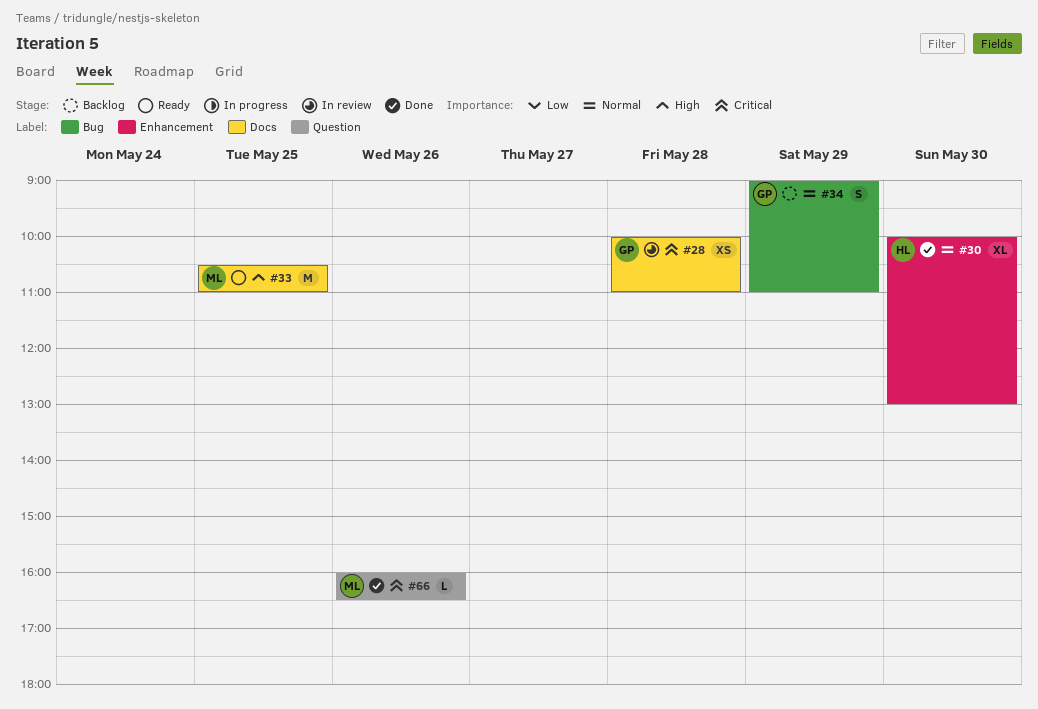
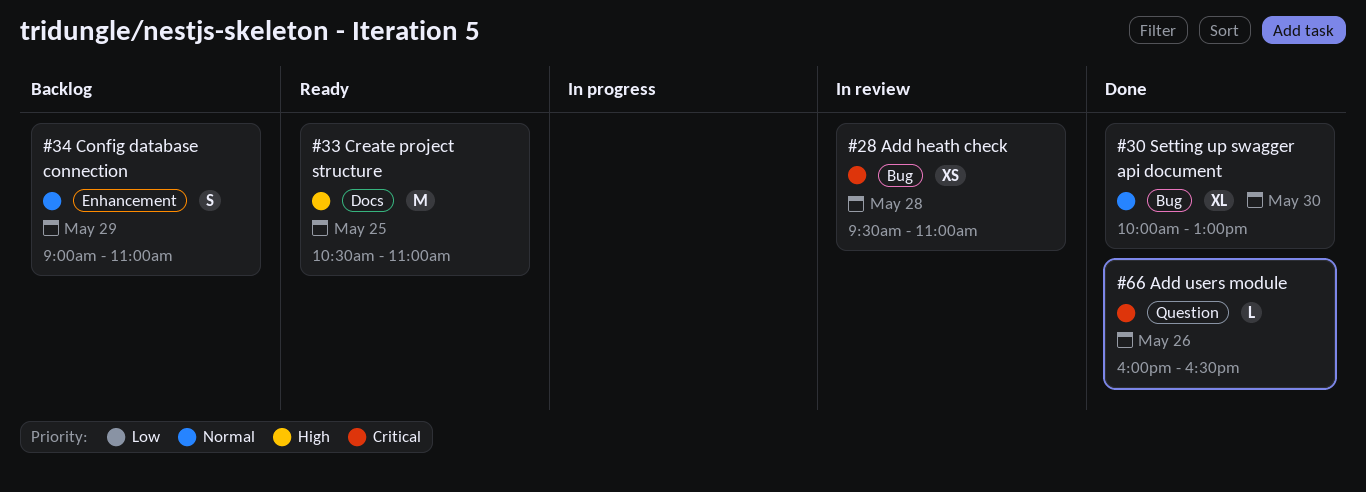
#28, label: Docs -> Bug
#28, begins: 10:00 -> 09:30
#30, label: Enhancement -> Bug
#34, label: Bug -> Enhancement

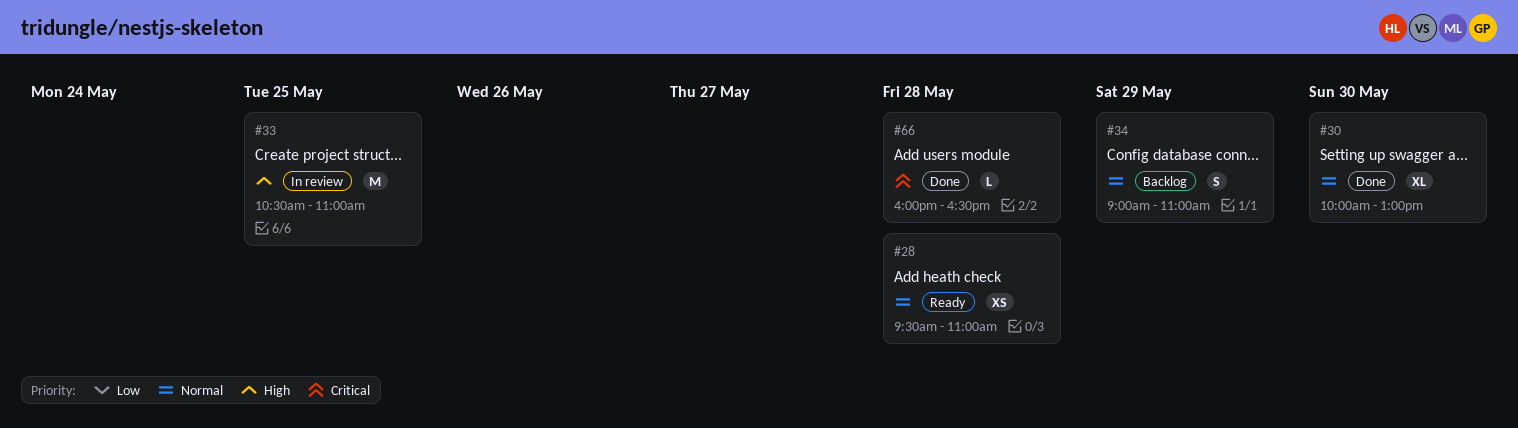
#28, status: In review -> Ready
#28, priority: Critical -> Normal
#33, status: Ready -> In review
#66, day: May 26 -> May 28

